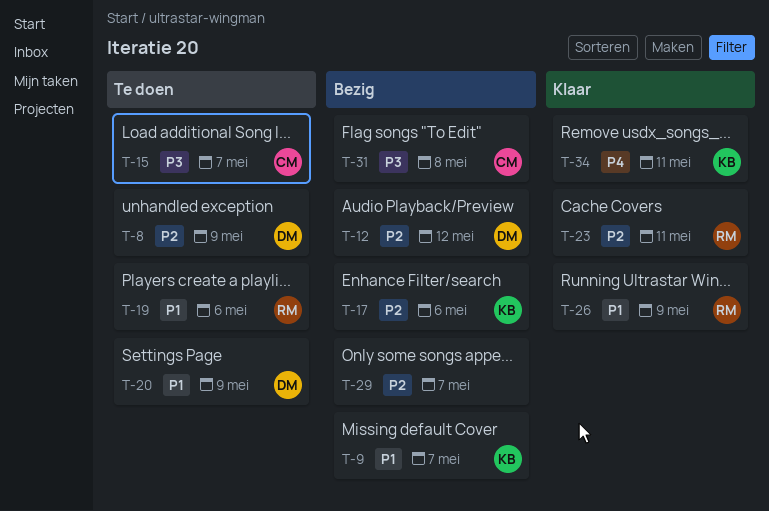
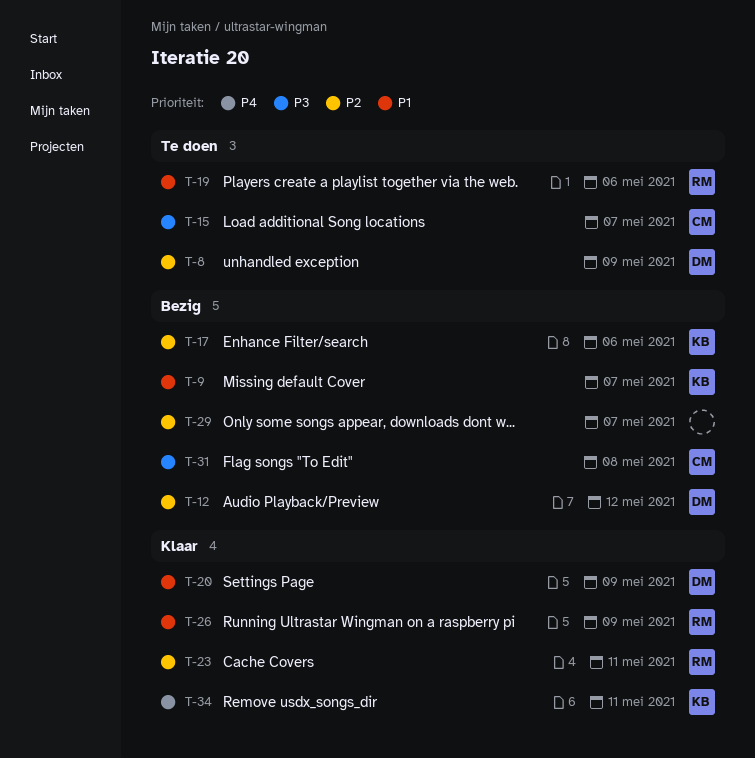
T-20, status: Te doen -> Klaar

